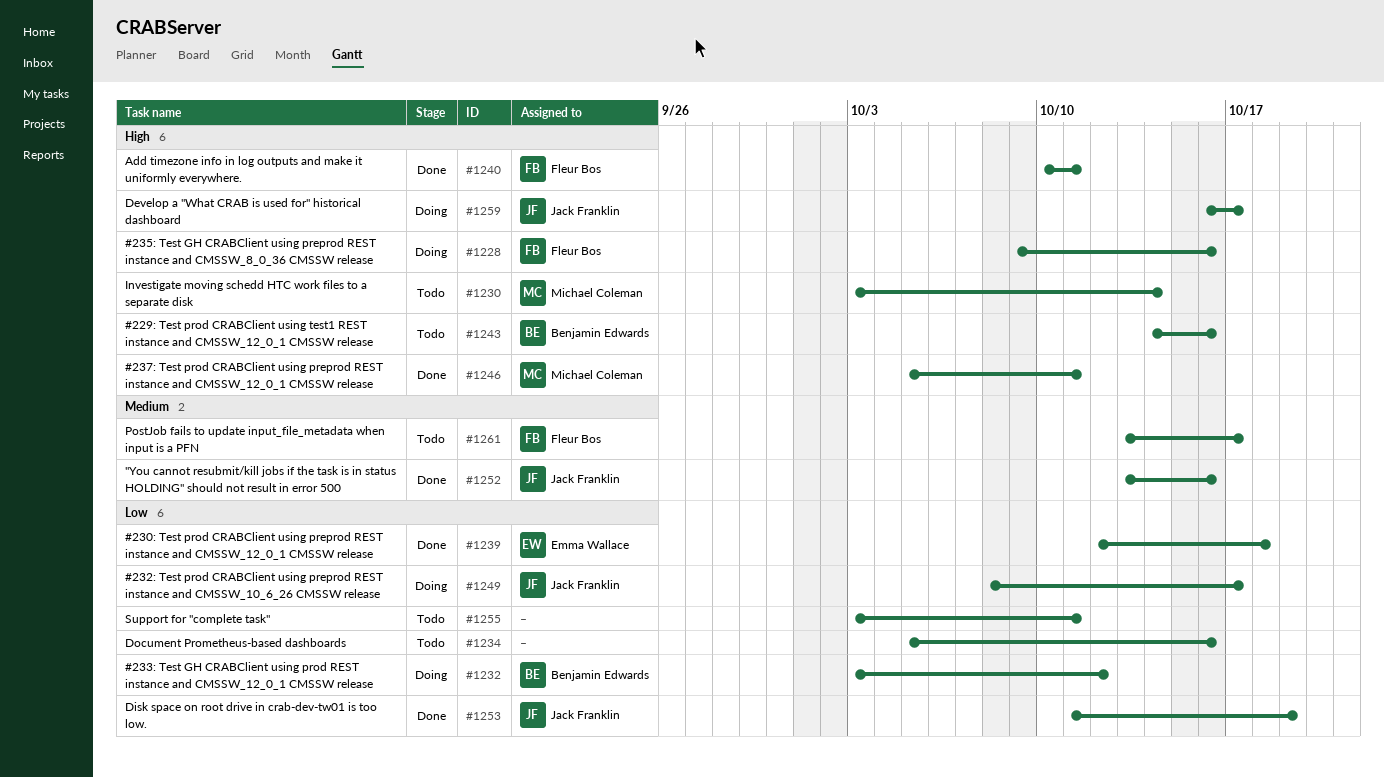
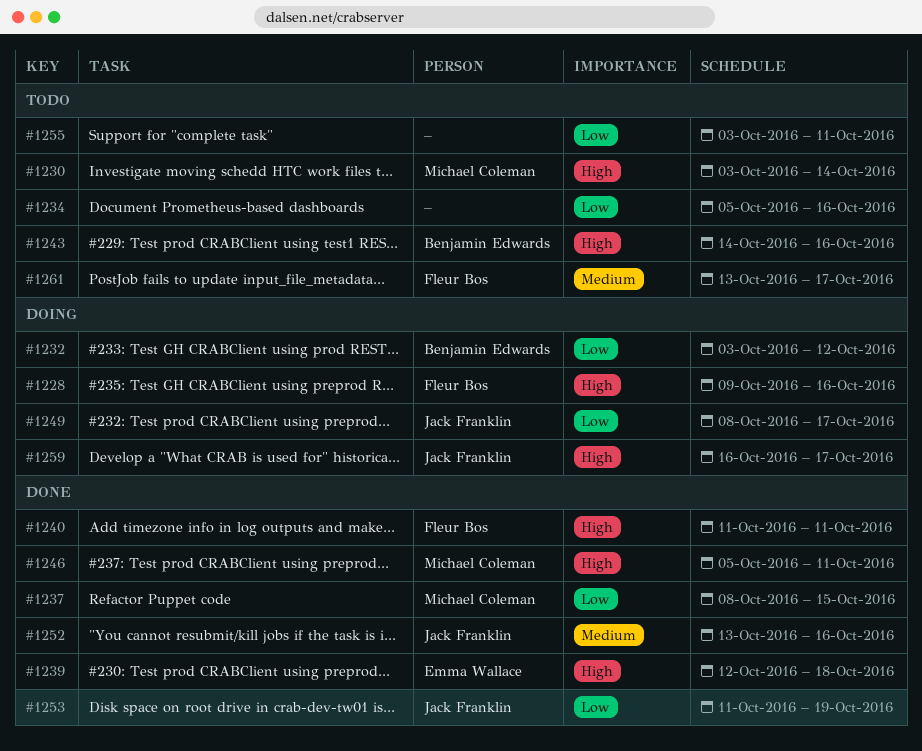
#1237: none -> present
#1239, priority: Low -> High
#1240, start: Oct 10 -> Oct 11

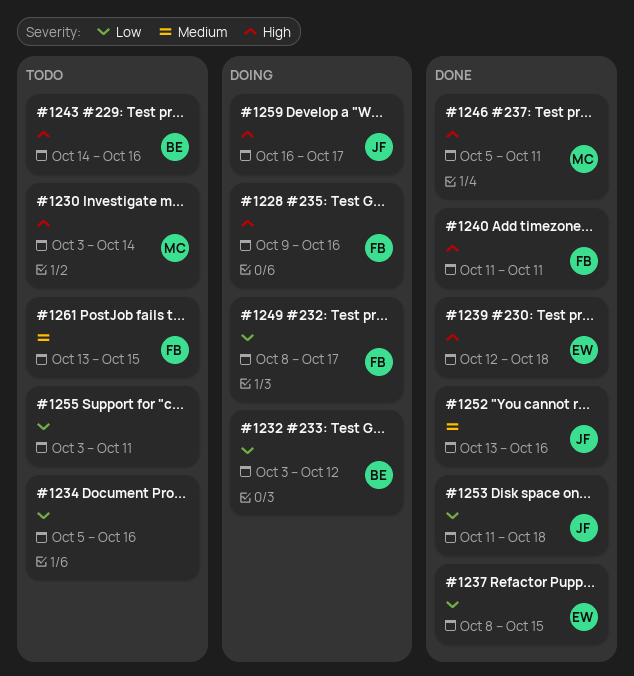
#1237, owner: Michael Coleman -> Emma Wallace
#1249, owner: Jack Franklin -> Fleur Bos
#1253, due: Oct 19 -> Oct 18
#1261, due: Oct 17 -> Oct 15

